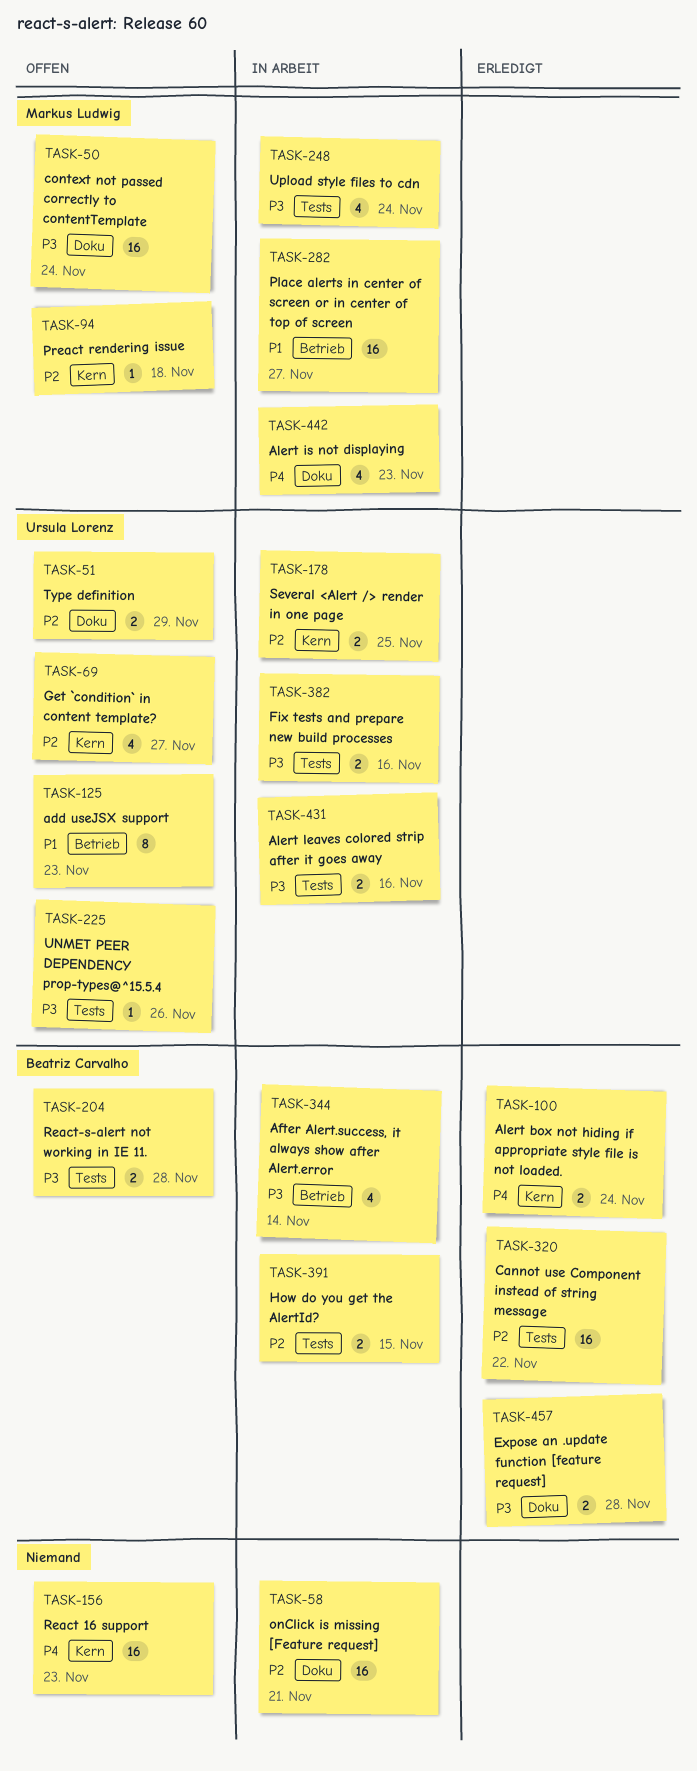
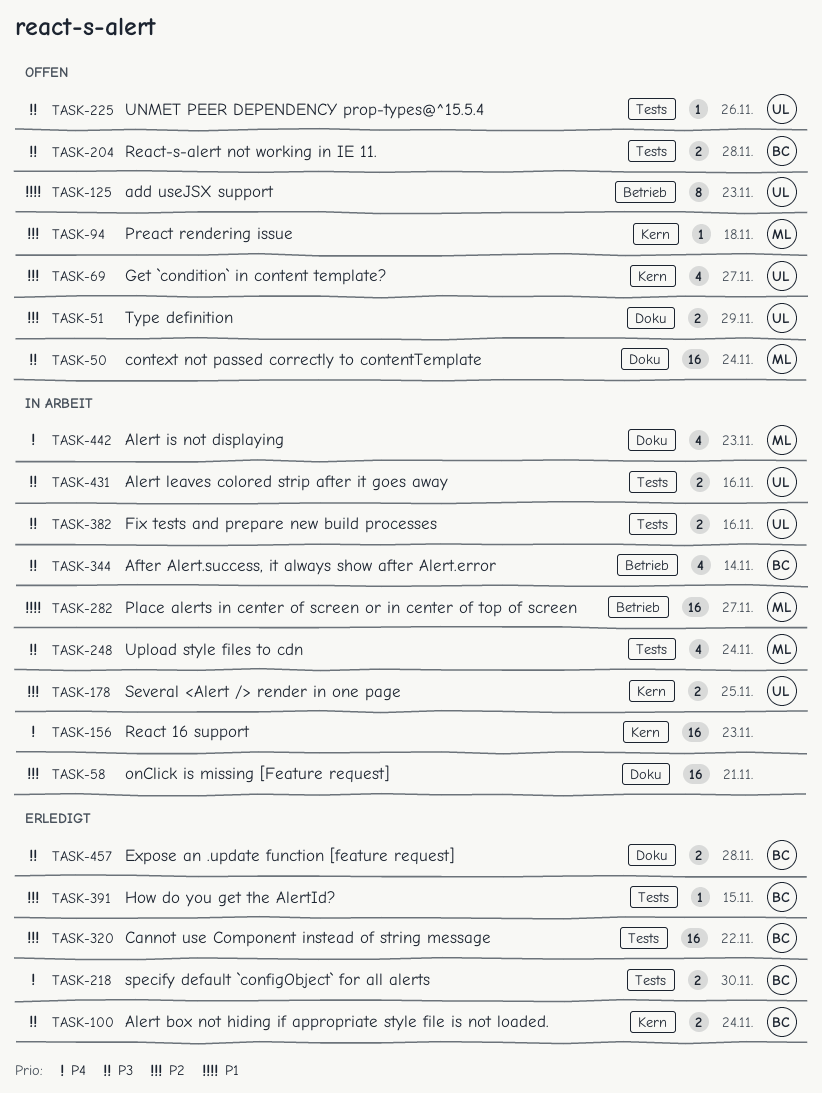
TASK-100, priority: P4 -> P3
TASK-156, status: Offen -> In Arbeit
TASK-218: none -> present
TASK-391, status: In Arbeit -> Erledigt
TASK-391, estimate: 2 -> 1

